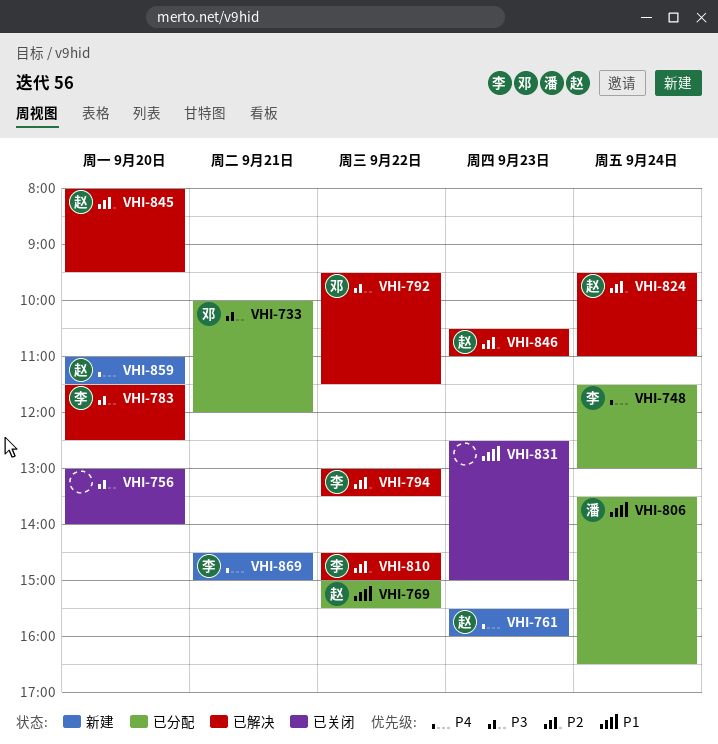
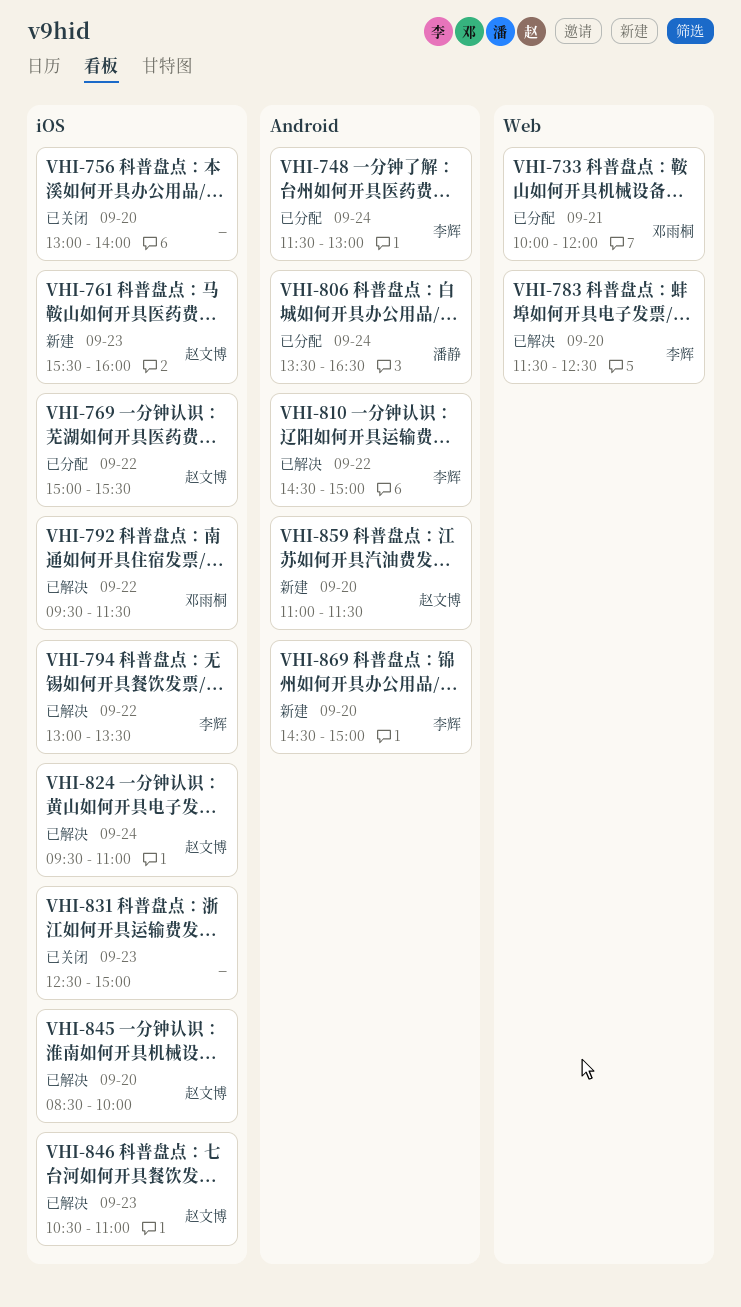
VHI-845, begins: 08:00 -> 08:30
VHI-845, ends: 09:30 -> 10:00
VHI-869, day: Sep 21 -> Sep 20

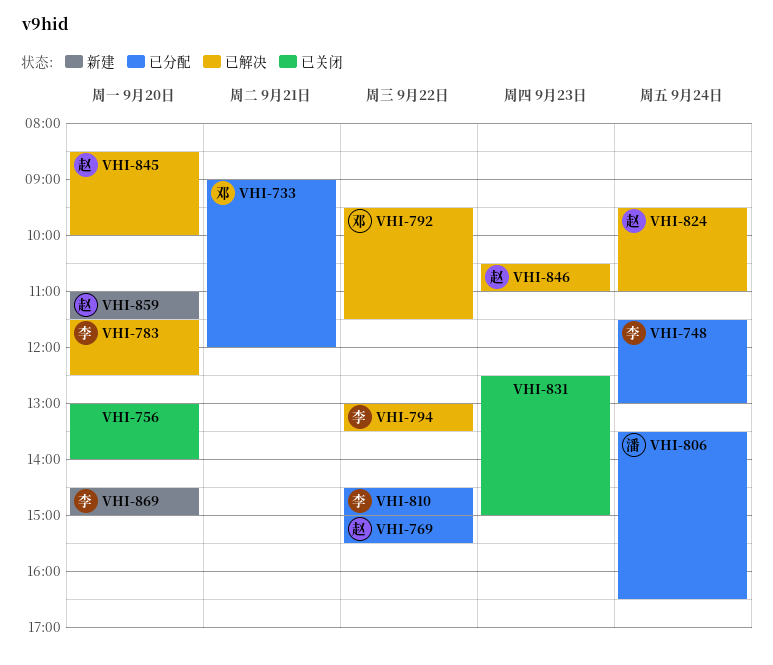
VHI-733, begins: 10:00 -> 09:00
VHI-761: present -> none
VHI-810, status: 已解决 -> 已分配

